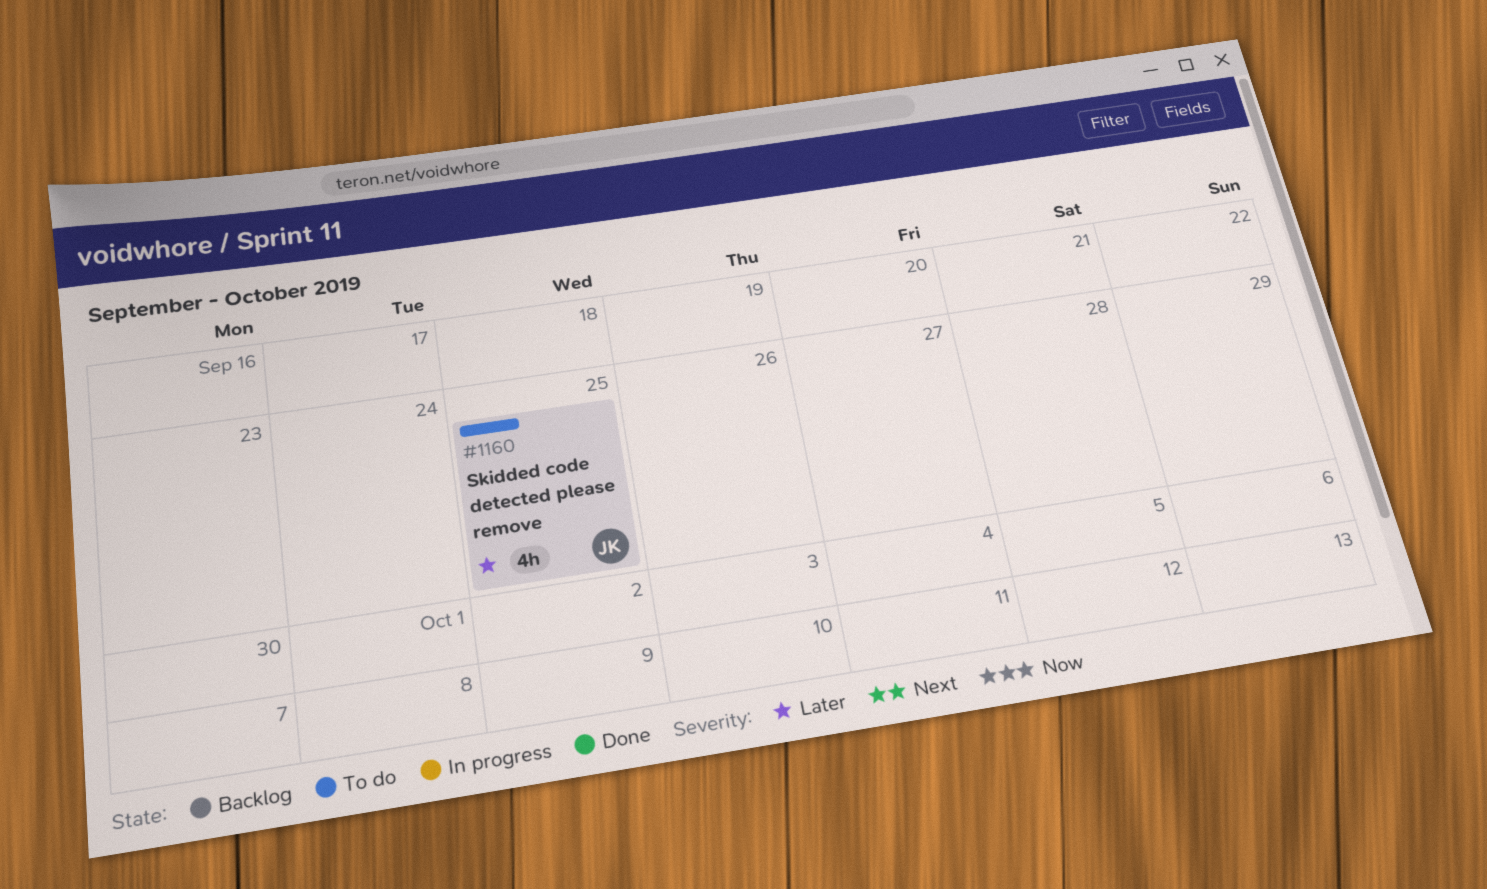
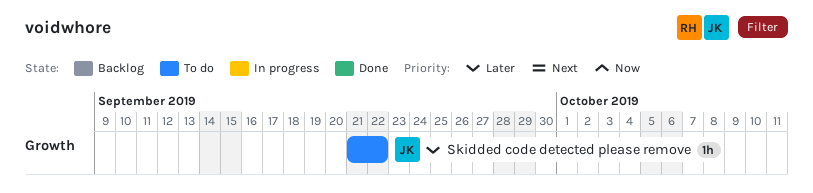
Skidded code detected please remove, estimate: 4h -> 1h
Skidded code detected please remove, due: Sep 25 -> Sep 22

